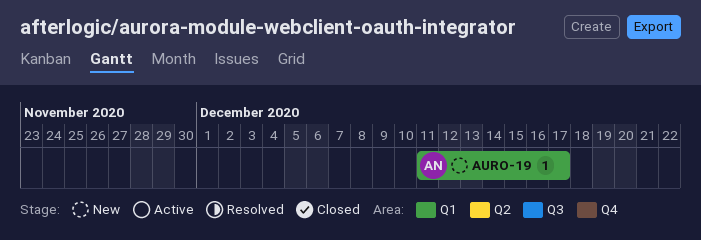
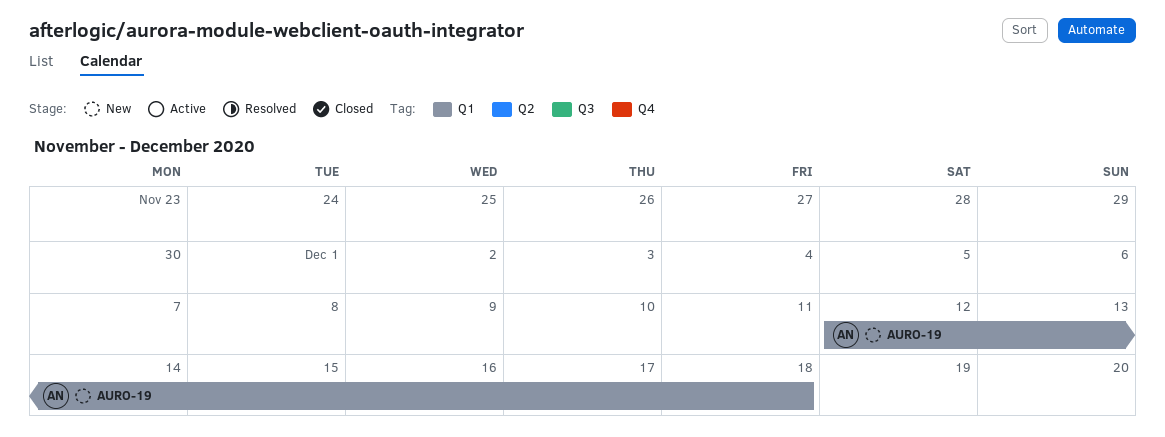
AURO-19, start: Dec 11 -> Dec 12
AURO-19, due: Dec 17 -> Dec 18

